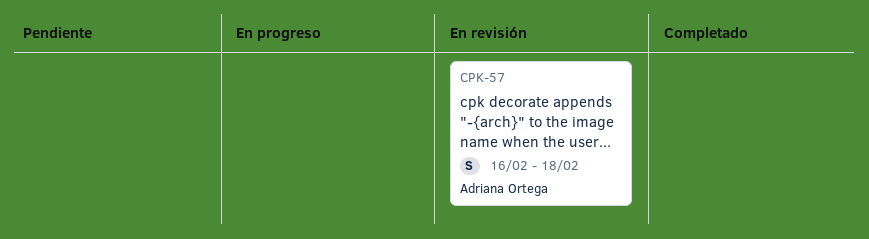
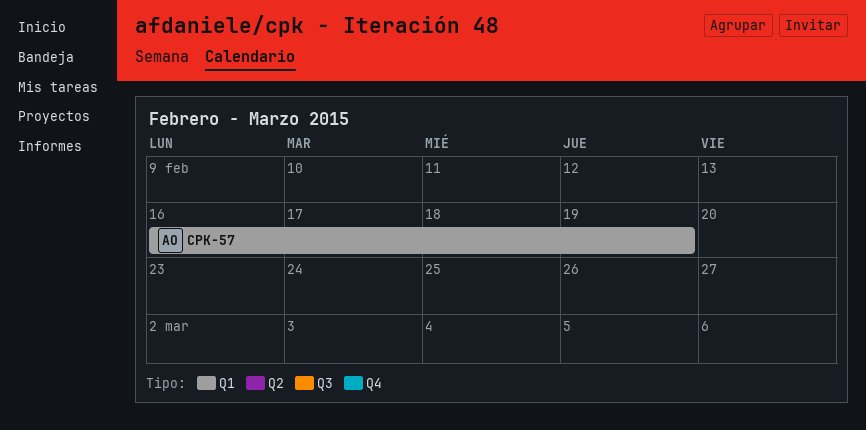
CPK-57, due: Feb 18 -> Feb 19

